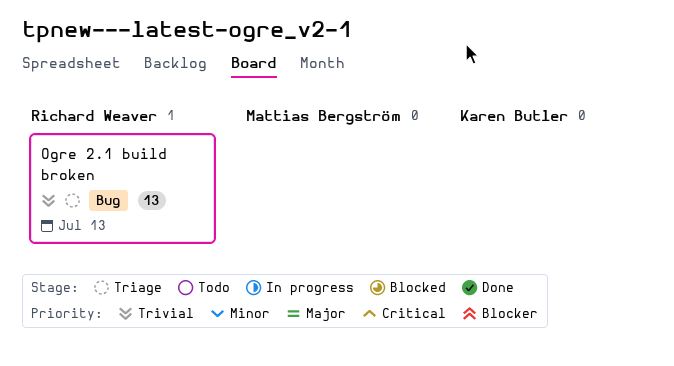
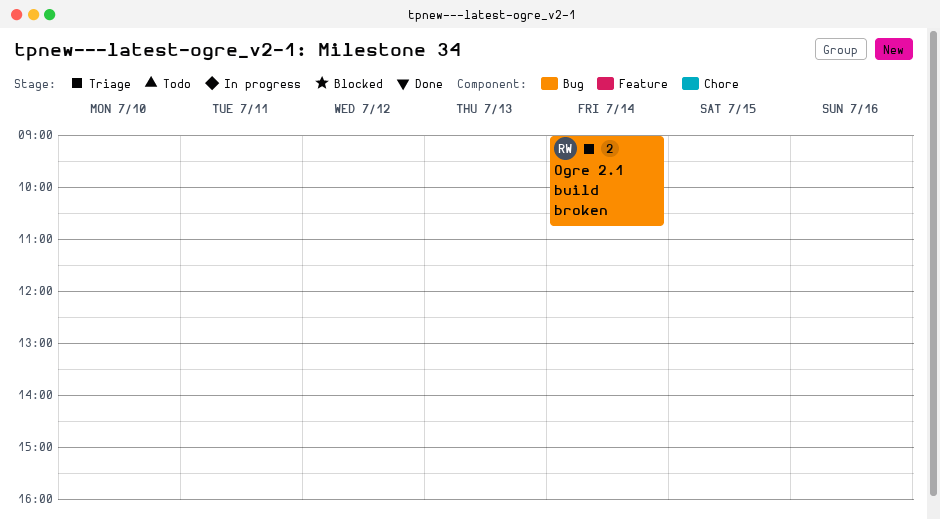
Ogre 2.1 build broken, estimate: 13 -> 2
Ogre 2.1 build broken, day: Jul 13 -> Jul 14

